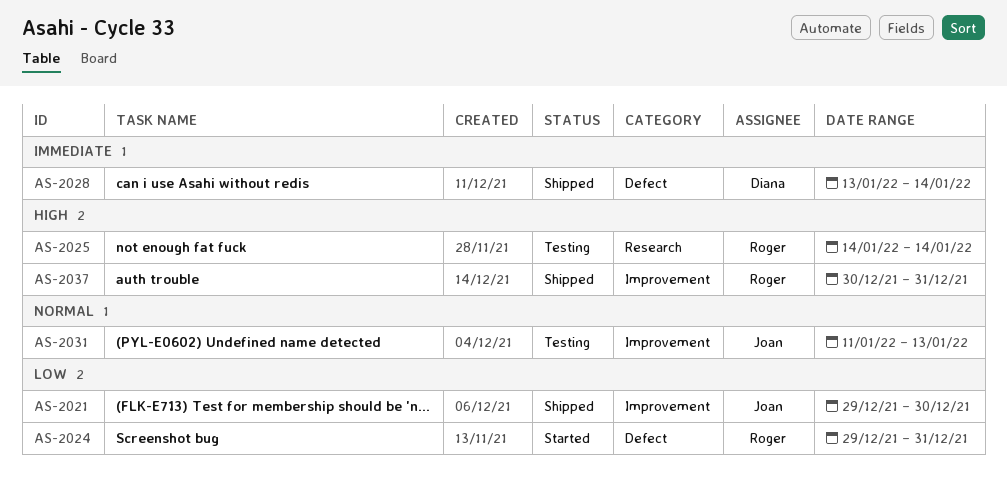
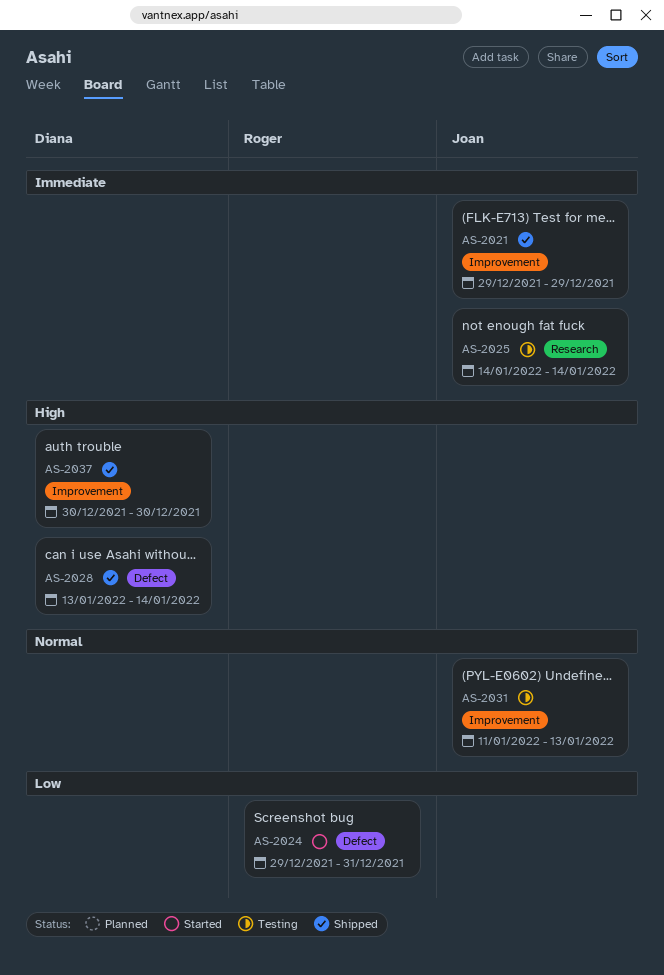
AS-2021, priority: Low -> Immediate
AS-2021, due: Dec 30 -> Dec 29
AS-2025, owner: Roger -> Joan
AS-2025, priority: High -> Immediate
AS-2028, priority: Immediate -> High
AS-2037, owner: Roger -> Diana
AS-2037, due: Dec 31 -> Dec 30

